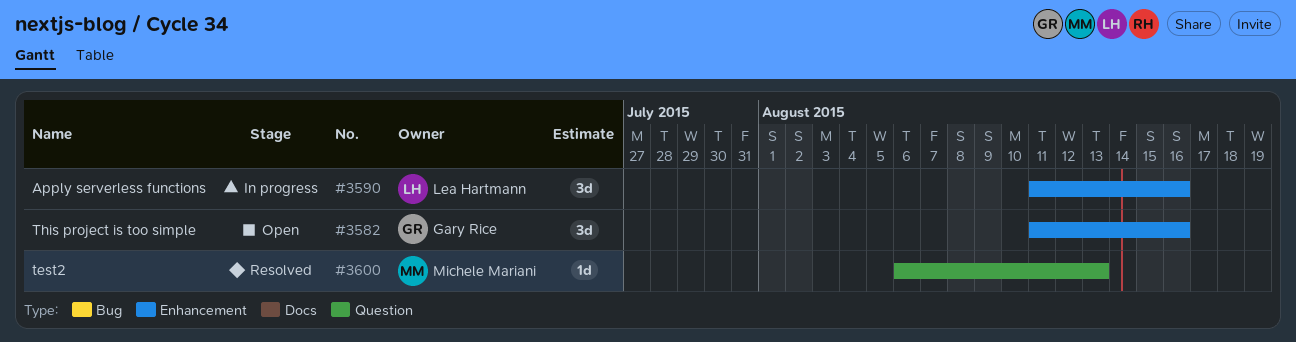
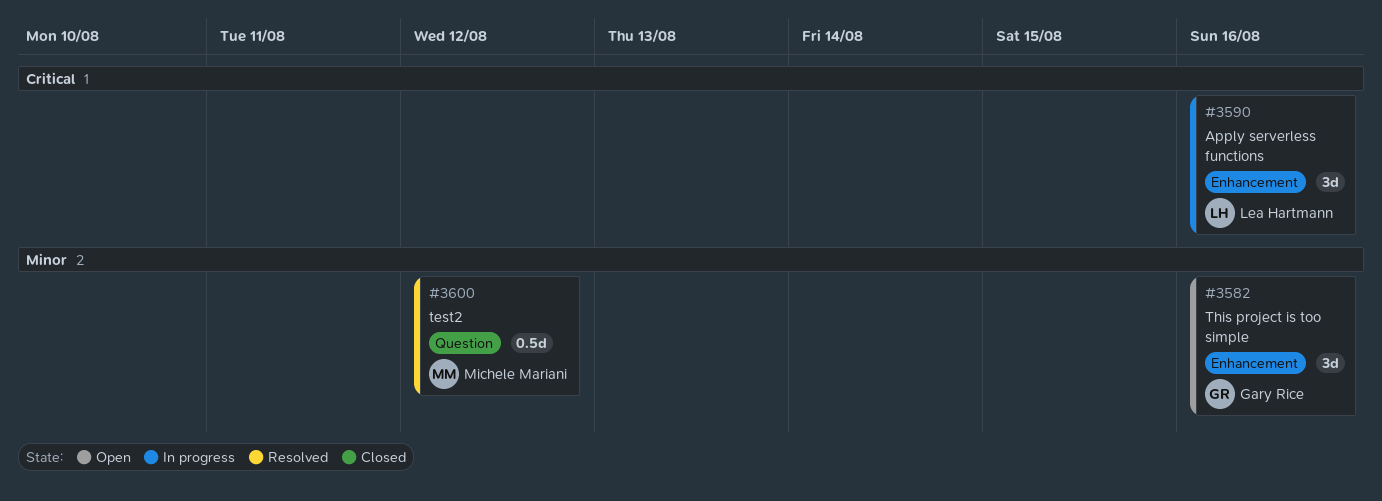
#3600, estimate: 1d -> 0.5d
#3600, due: Aug 13 -> Aug 12

